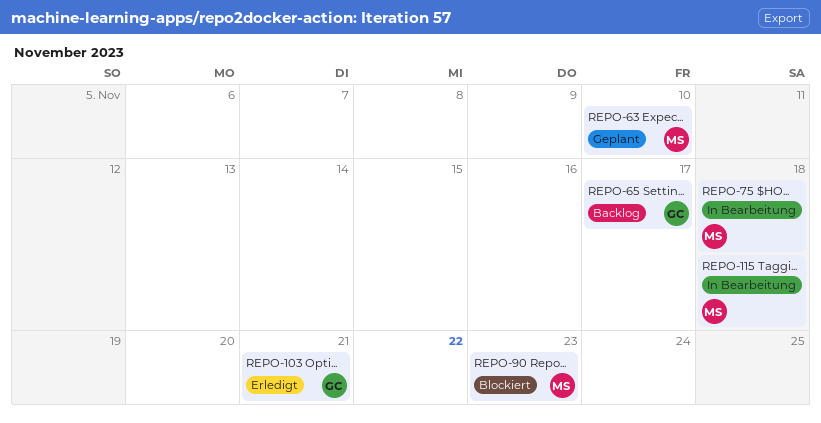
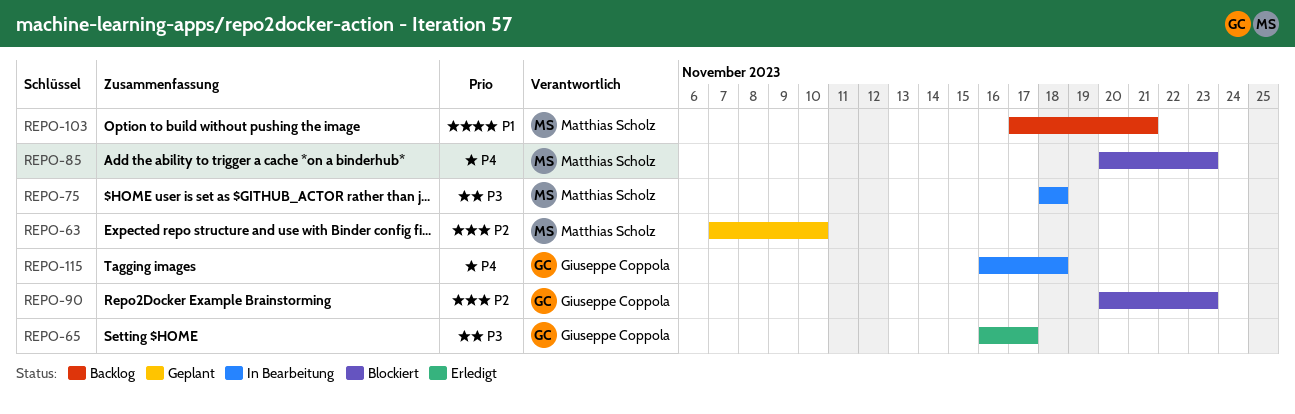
REPO-65, status: Backlog -> Erledigt
REPO-85: none -> present
REPO-90, owner: Matthias Scholz -> Giuseppe Coppola
REPO-103, status: Erledigt -> Backlog
REPO-103, owner: Giuseppe Coppola -> Matthias Scholz
REPO-115, owner: Matthias Scholz -> Giuseppe Coppola

